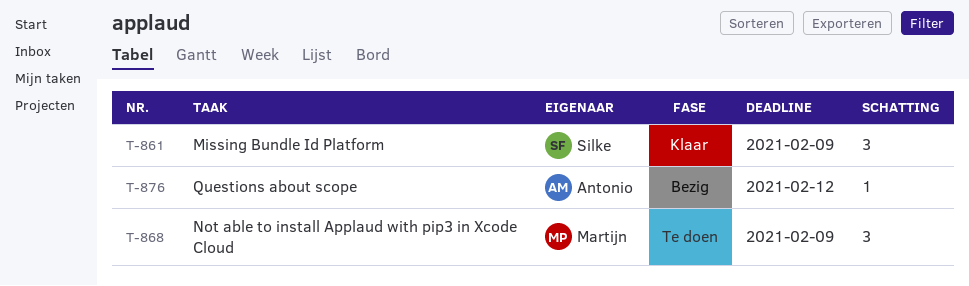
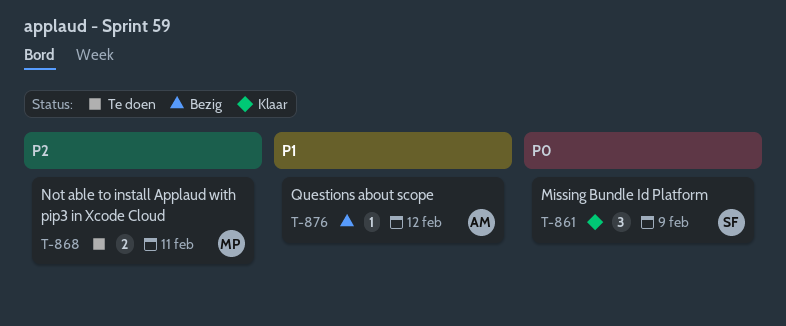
T-868, estimate: 3 -> 2
T-868, due: Feb 9 -> Feb 11

